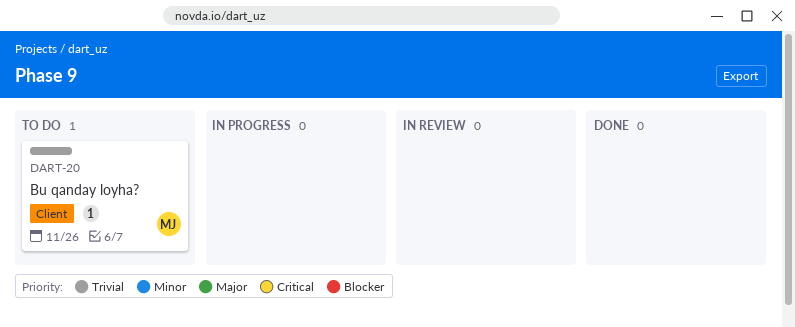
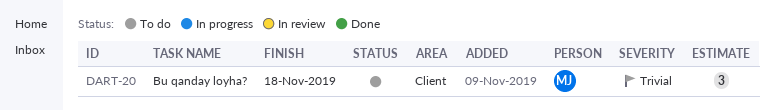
DART-20, estimate: 1 -> 3
DART-20, due: Nov 26 -> Nov 18

